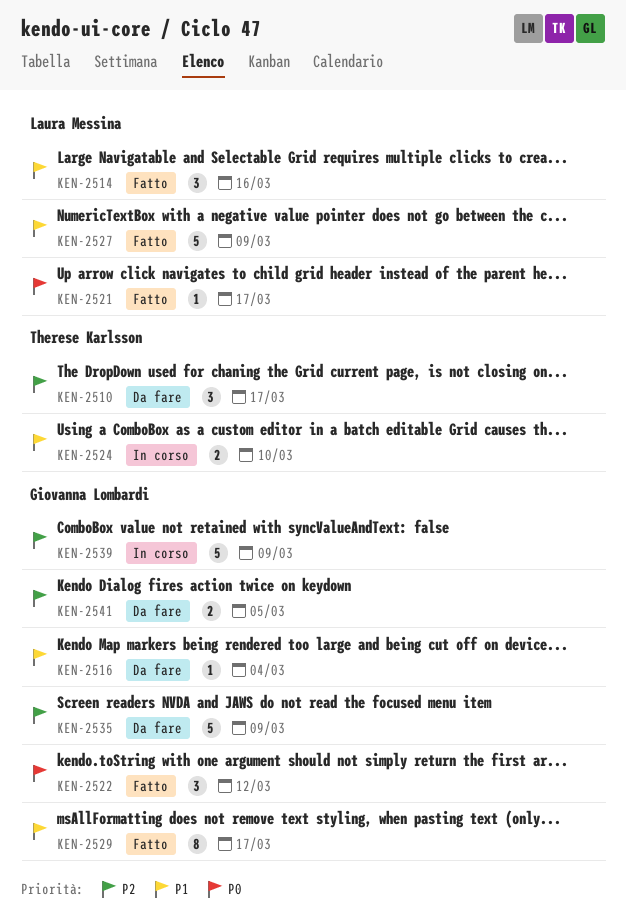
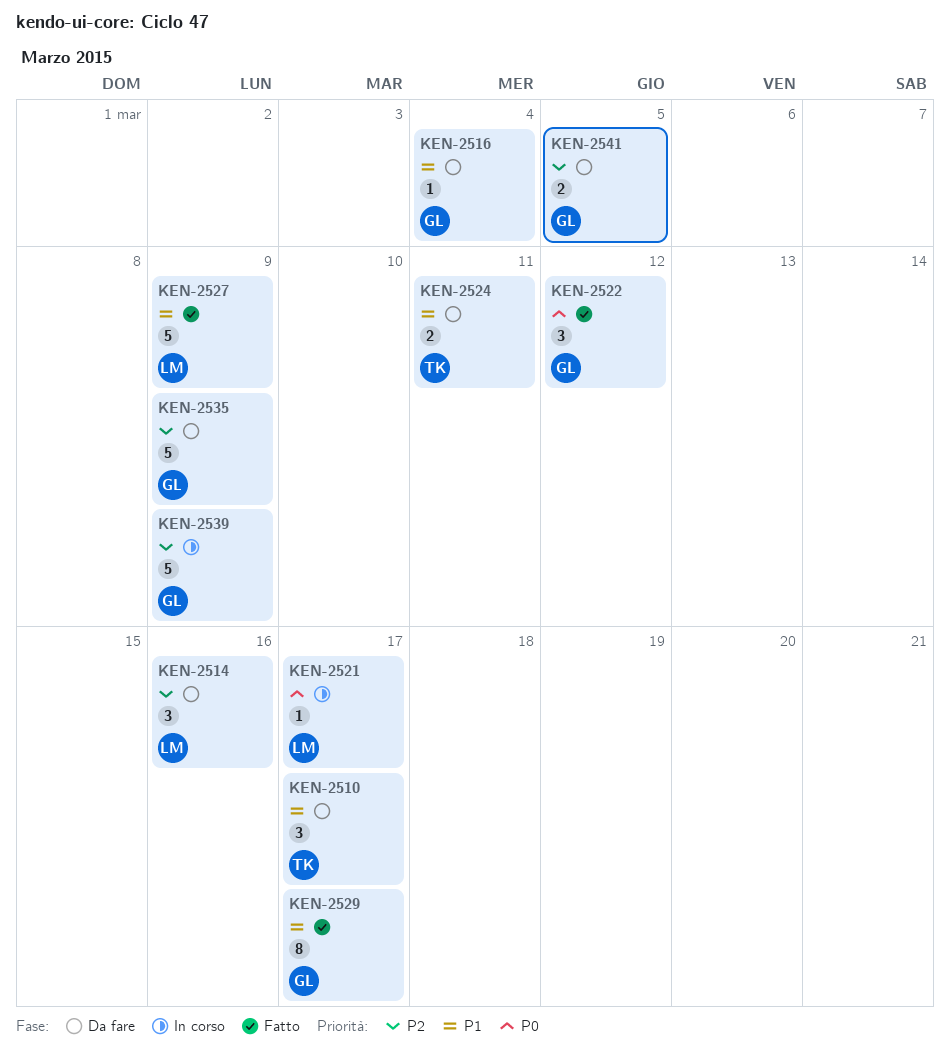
KEN-2510, priority: P2 -> P1
KEN-2514, status: Fatto -> Da fare
KEN-2514, priority: P1 -> P2
KEN-2521, status: Fatto -> In corso
KEN-2524, status: In corso -> Da fare
KEN-2524, due: Mar 10 -> Mar 11

